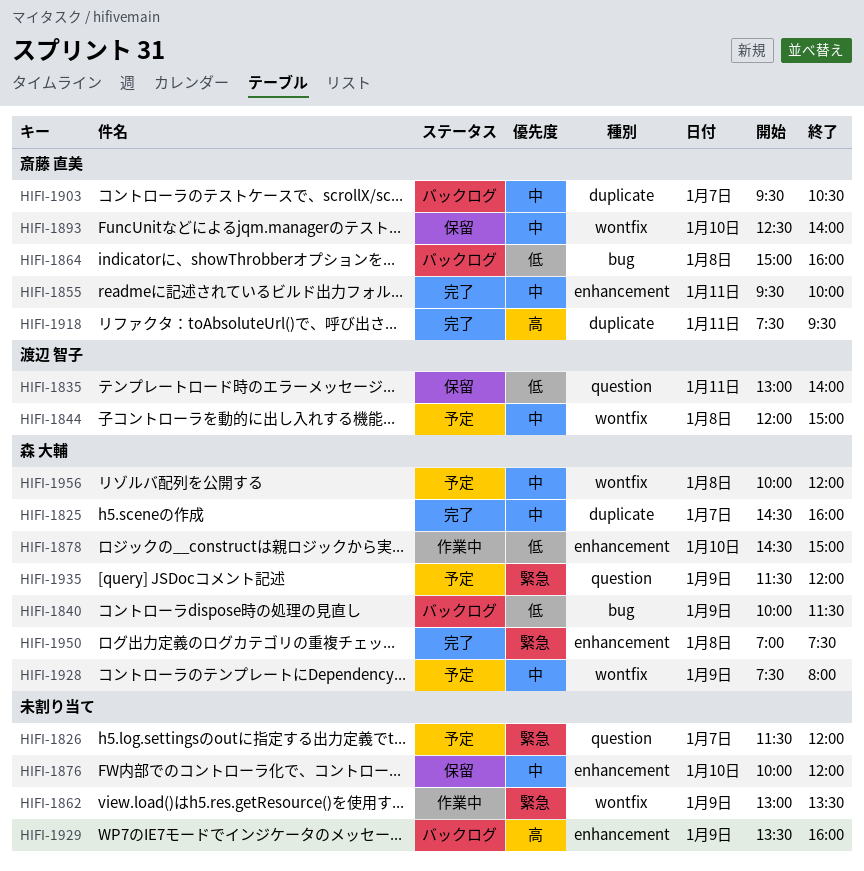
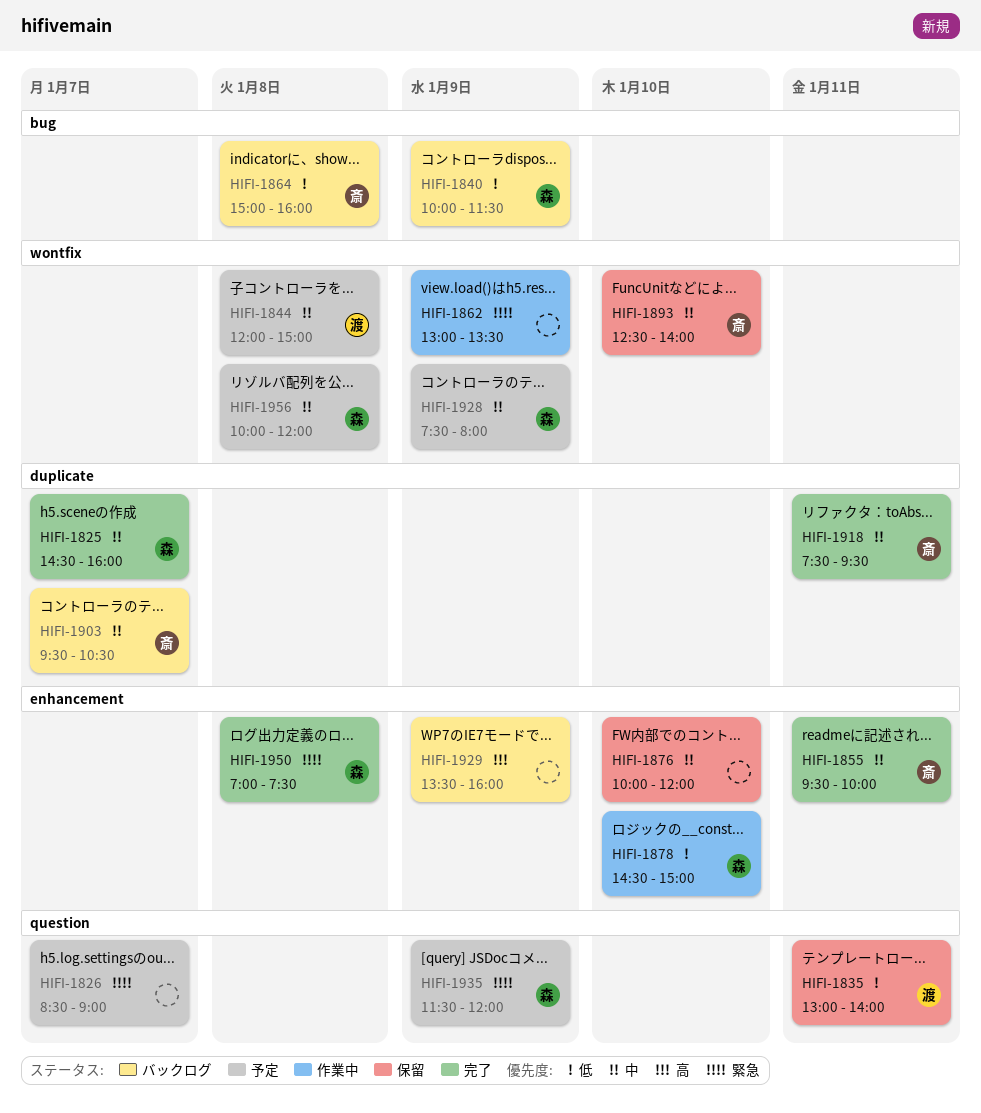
HIFI-1826, begins: 11:30 -> 08:30
HIFI-1826, ends: 12:00 -> 09:00
HIFI-1918, priority: 高 -> 中

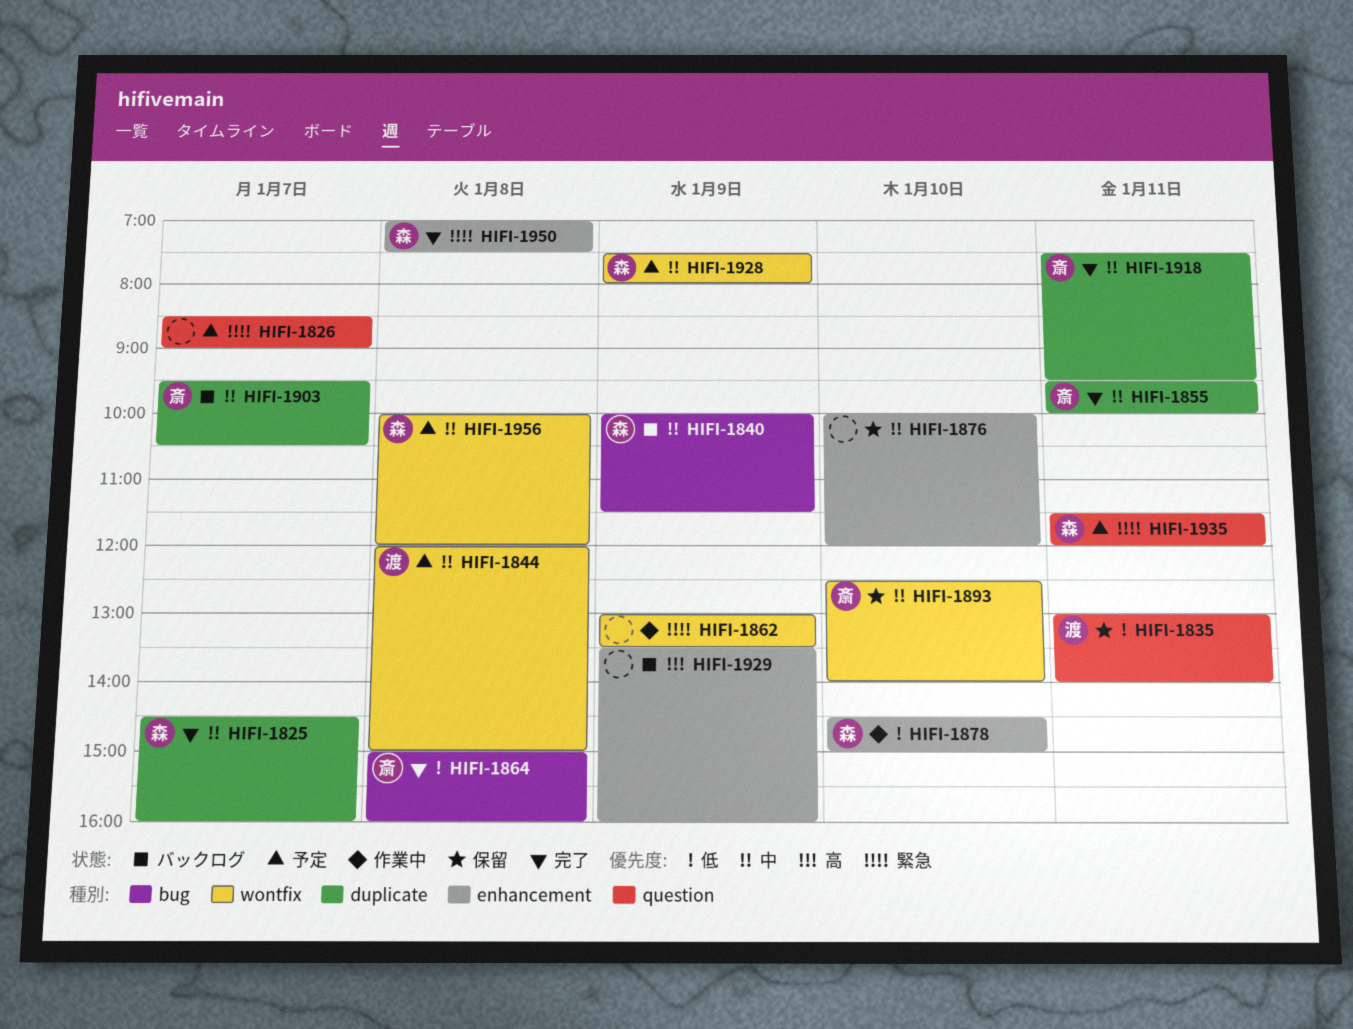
HIFI-1840, priority: 低 -> 中
HIFI-1855, label: enhancement -> duplicate
HIFI-1864, status: バックログ -> 完了
HIFI-1935, day: Jan 9 -> Jan 11

